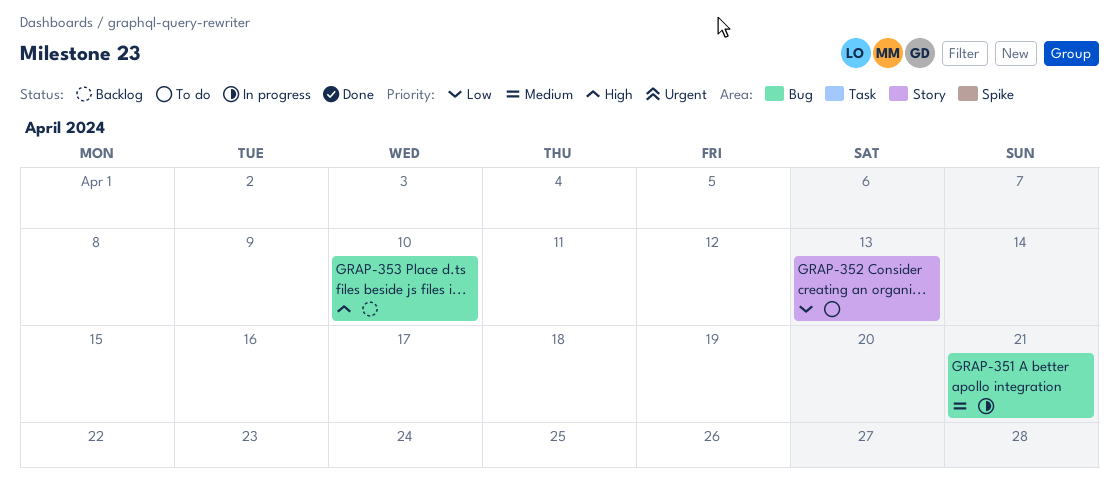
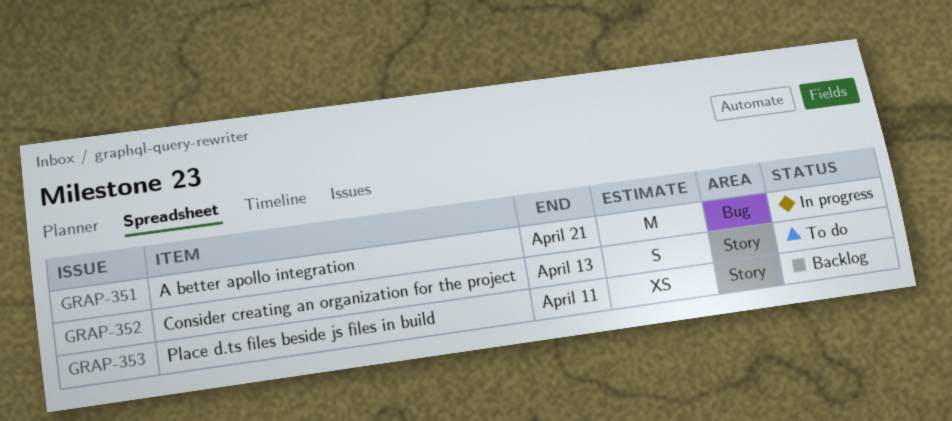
GRAP-353, label: Bug -> Story
GRAP-353, due: Apr 10 -> Apr 11

